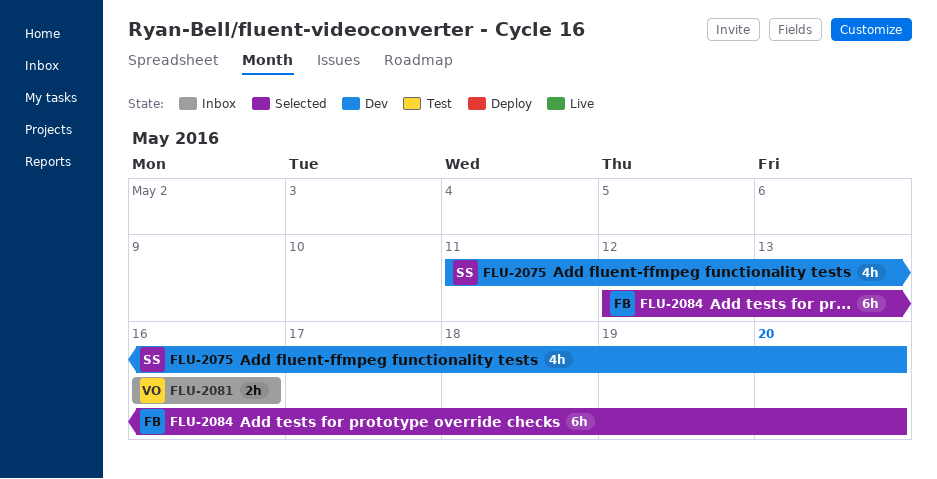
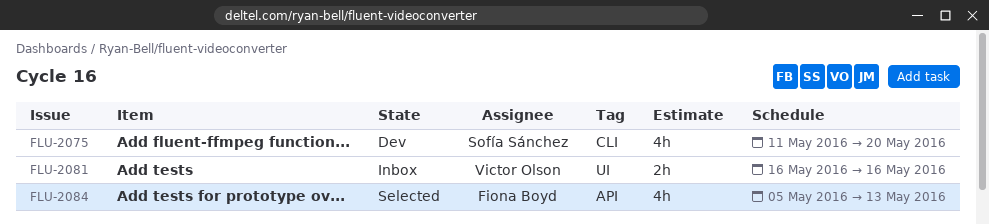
FLU-2084, estimate: 6h -> 4h
FLU-2084, start: May 12 -> May 5
FLU-2084, due: May 20 -> May 13

